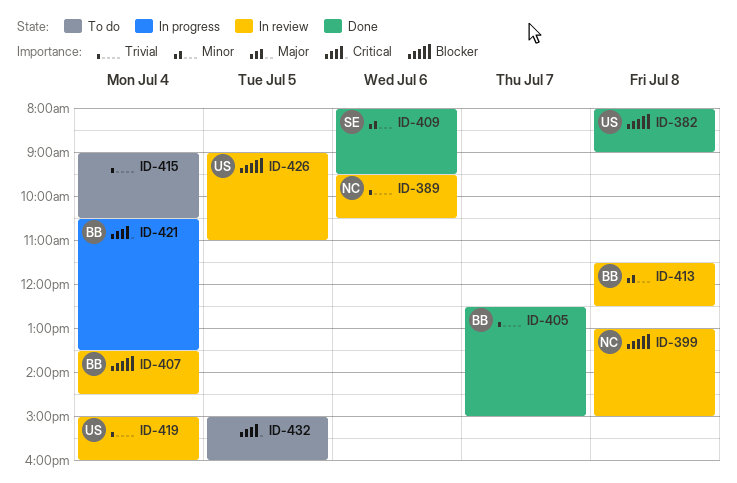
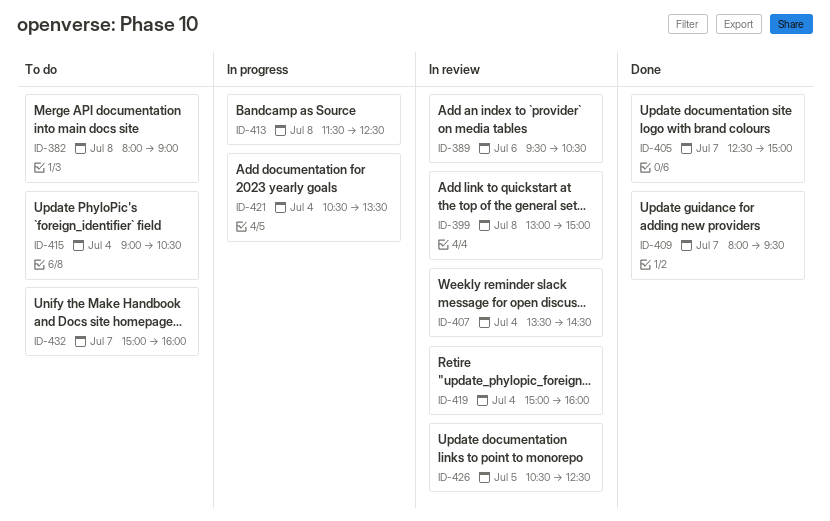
ID-382, status: Done -> To do
ID-409, day: Jul 6 -> Jul 7
ID-413, status: In review -> In progress
ID-426, begins: 09:00 -> 10:30
ID-426, ends: 11:00 -> 12:30
ID-432, day: Jul 5 -> Jul 7

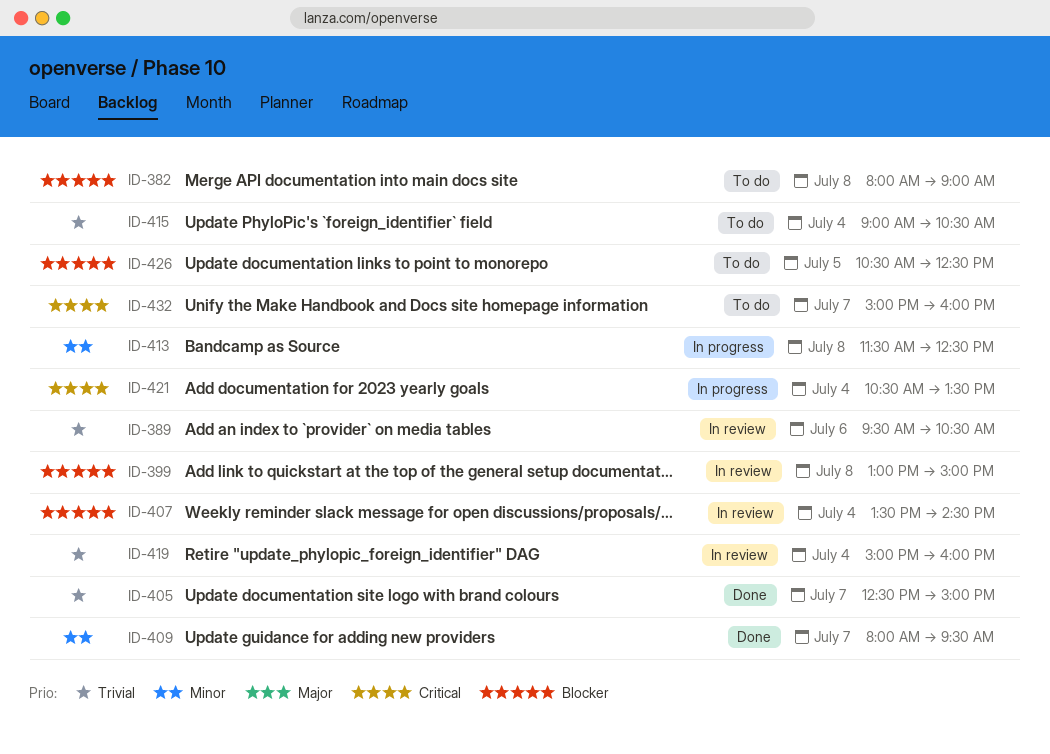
ID-426, status: In review -> To do

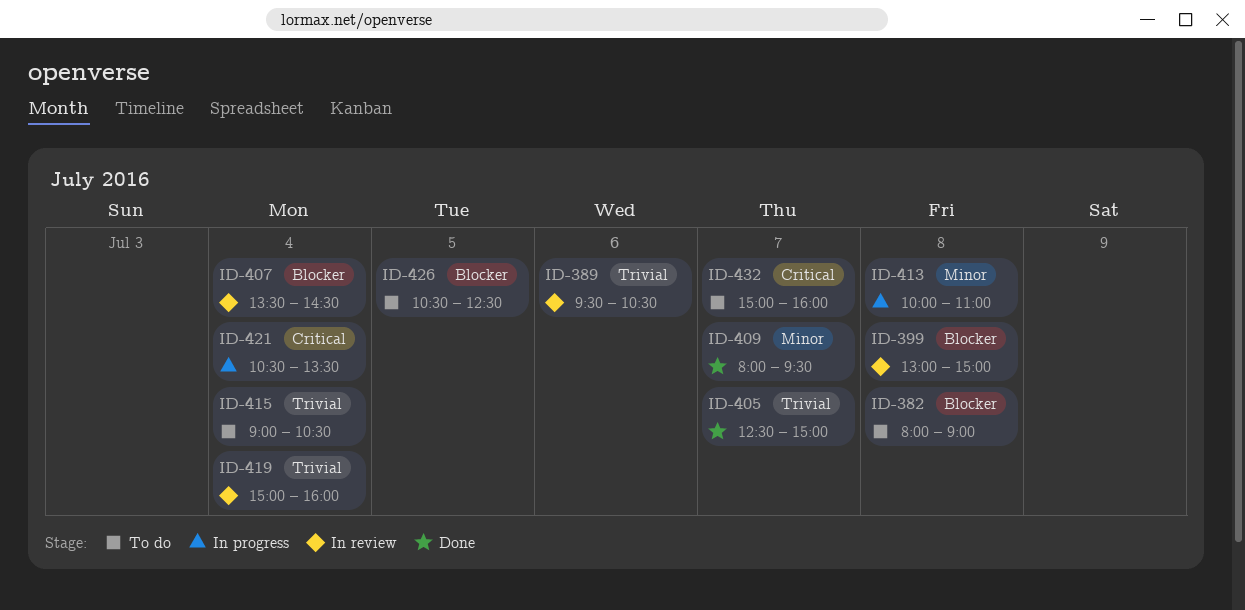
ID-413, begins: 11:30 -> 10:00
ID-413, ends: 12:30 -> 11:00

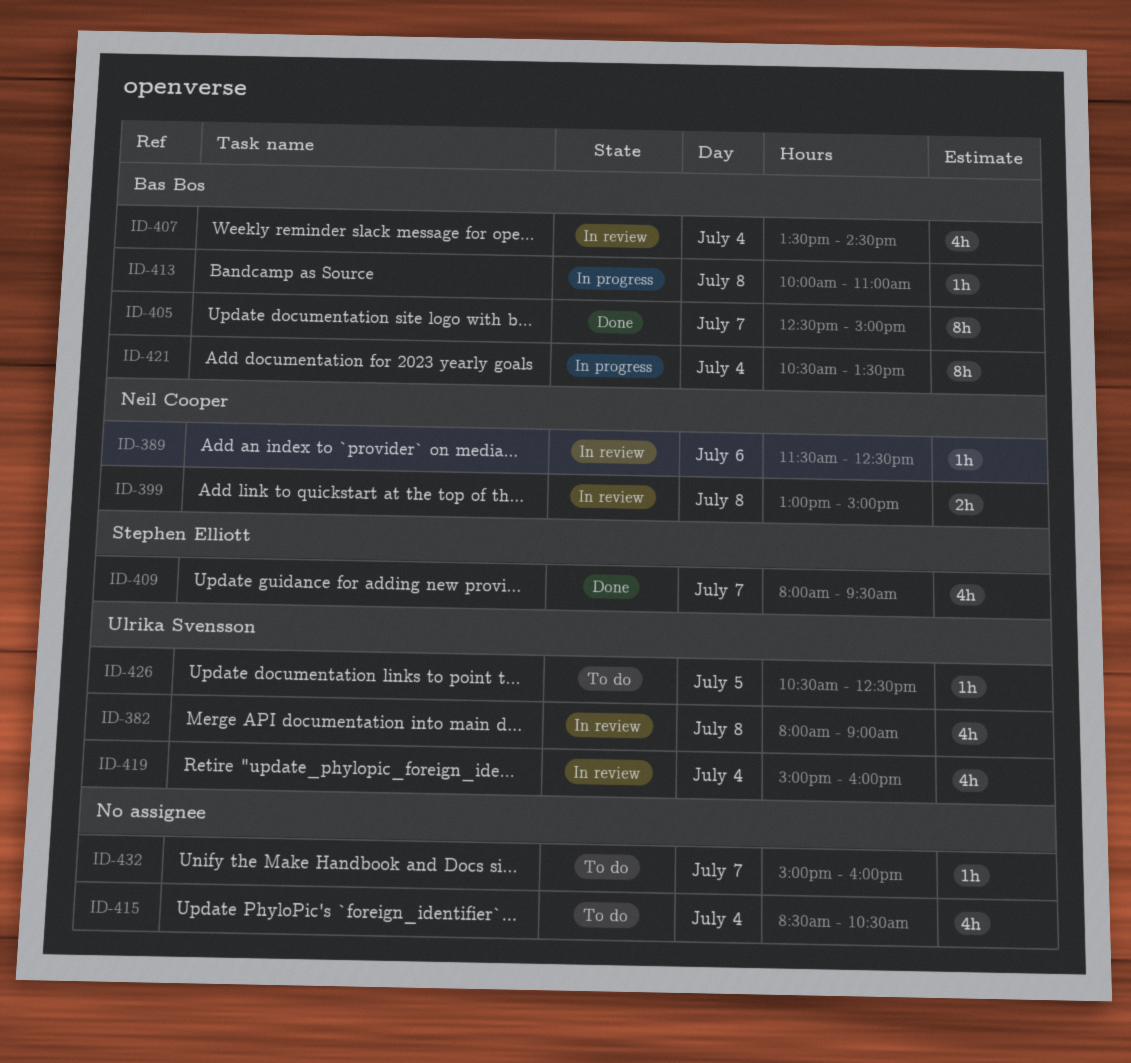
ID-382, status: To do -> In review
ID-389, begins: 09:30 -> 11:30
ID-389, ends: 10:30 -> 12:30
ID-415, begins: 09:00 -> 08:30

